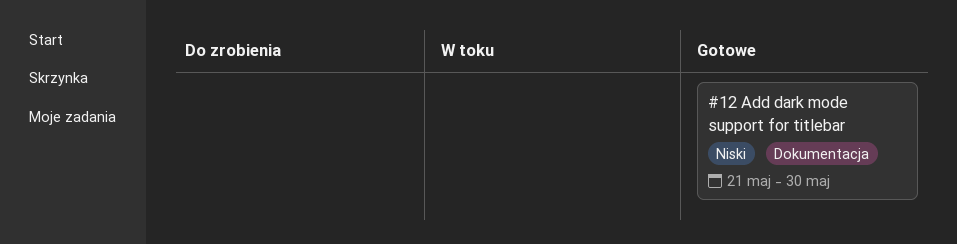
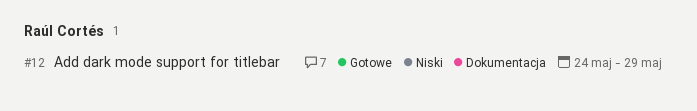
#12, start: May 21 -> May 24
#12, due: May 30 -> May 29

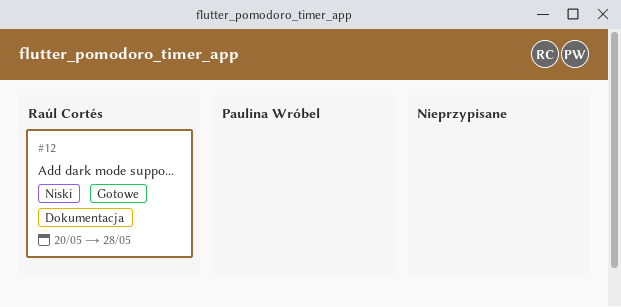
#12, start: May 24 -> May 20
#12, due: May 29 -> May 28

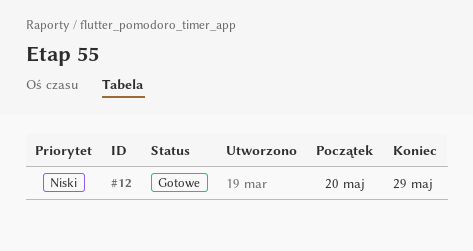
#12, due: May 28 -> May 29

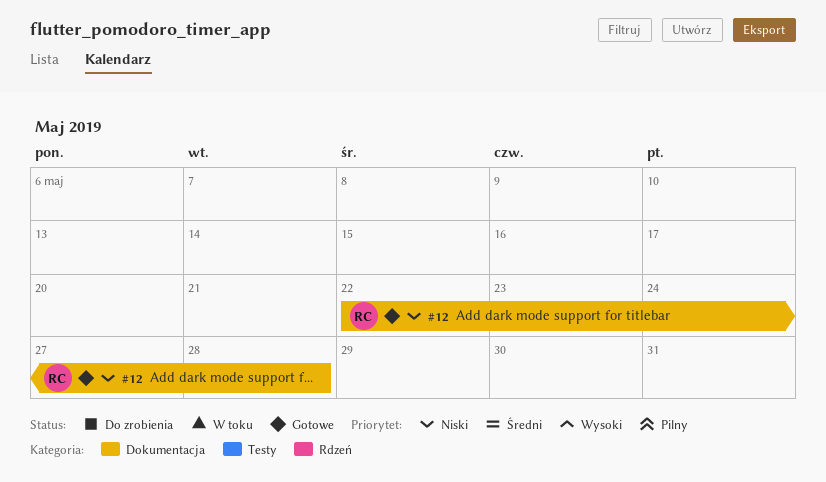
#12, start: May 20 -> May 22
#12, due: May 29 -> May 28

